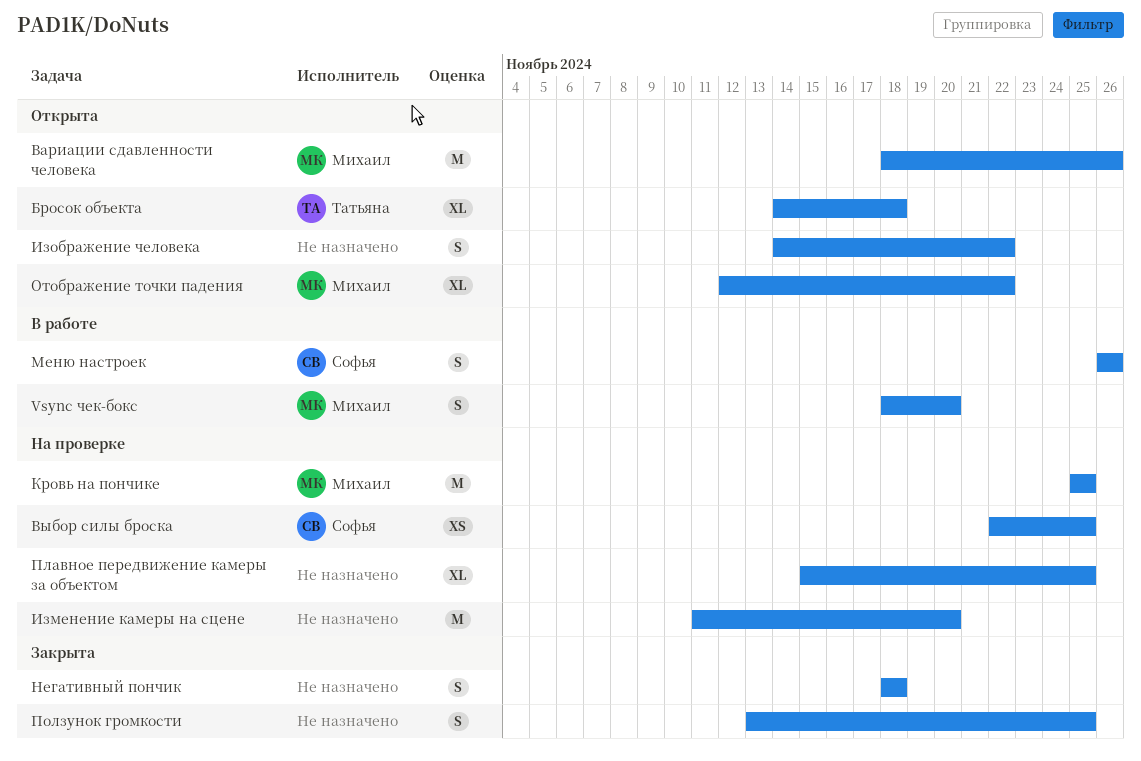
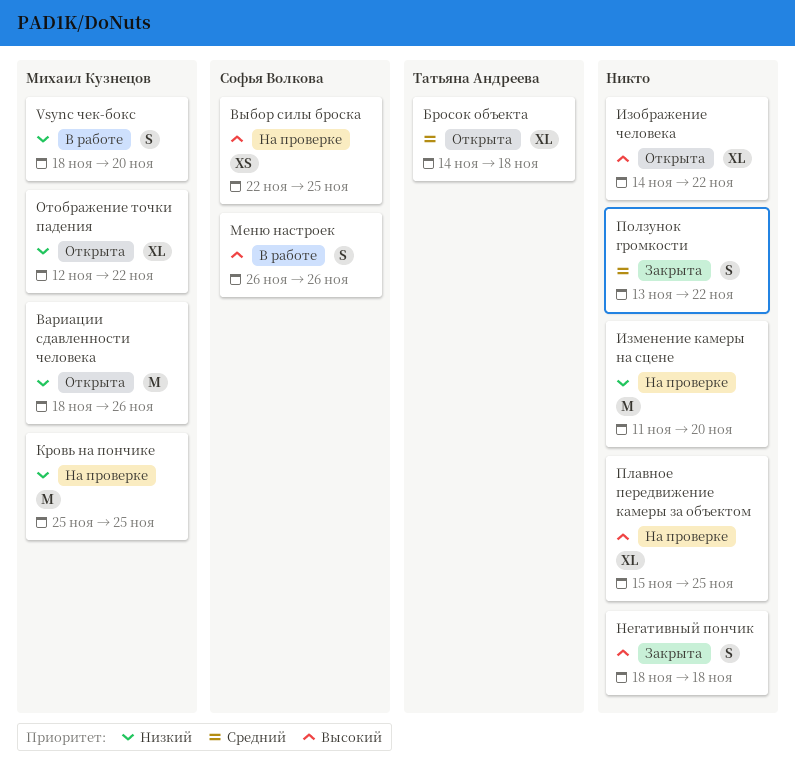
Изображение человека, estimate: S -> XL
Ползунок громкости, due: Nov 25 -> Nov 22

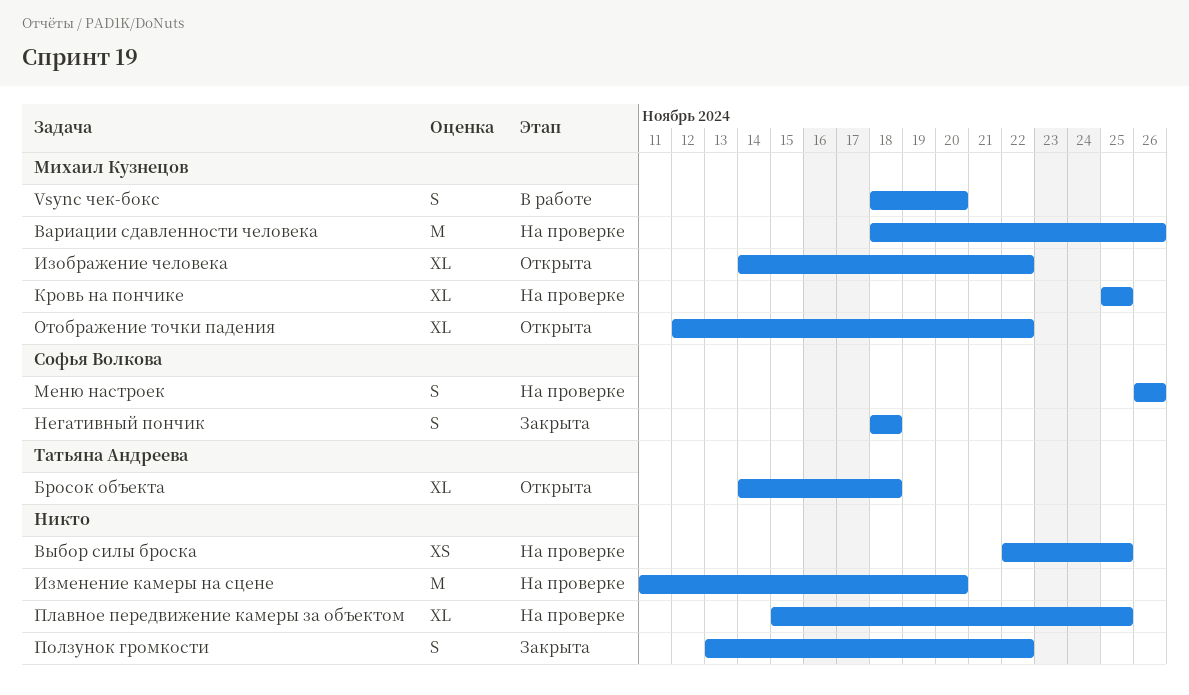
Вариации сдавленности человека, status: Открыта -> На проверке
Выбор силы броска, owner: Софья Волкова -> none
Изображение человека, owner: none -> Михаил Кузнецов
Кровь на пончике, estimate: M -> XL
Меню настроек, status: В работе -> На проверке
Негативный пончик, owner: none -> Софья Волкова

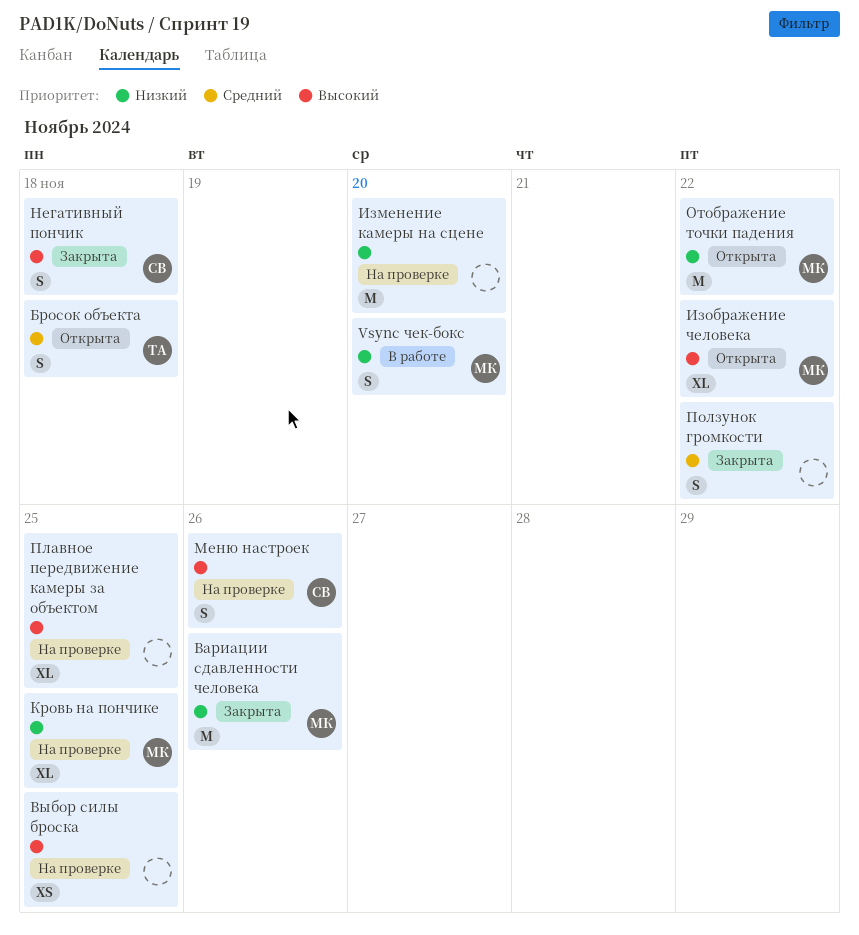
Бросок объекта, estimate: XL -> S
Вариации сдавленности человека, status: На проверке -> Закрыта
Отображение точки падения, estimate: XL -> M

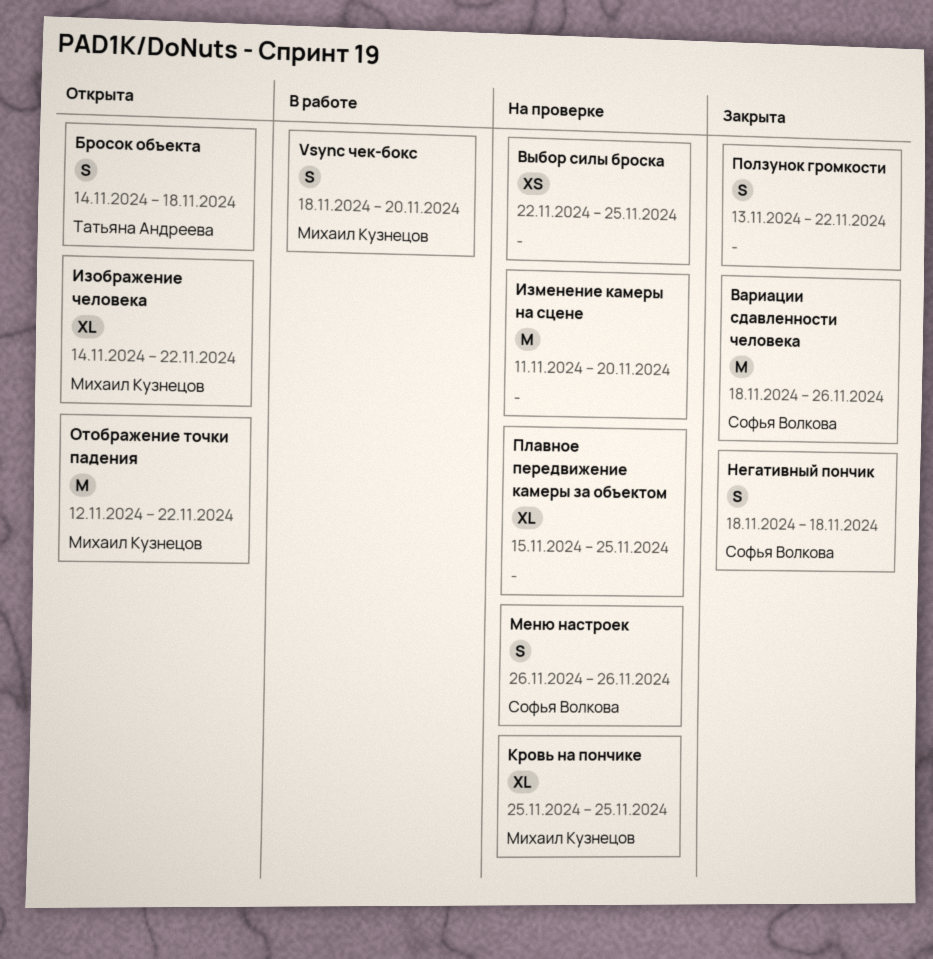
Вариации сдавленности человека, owner: Михаил Кузнецов -> Софья Волкова

